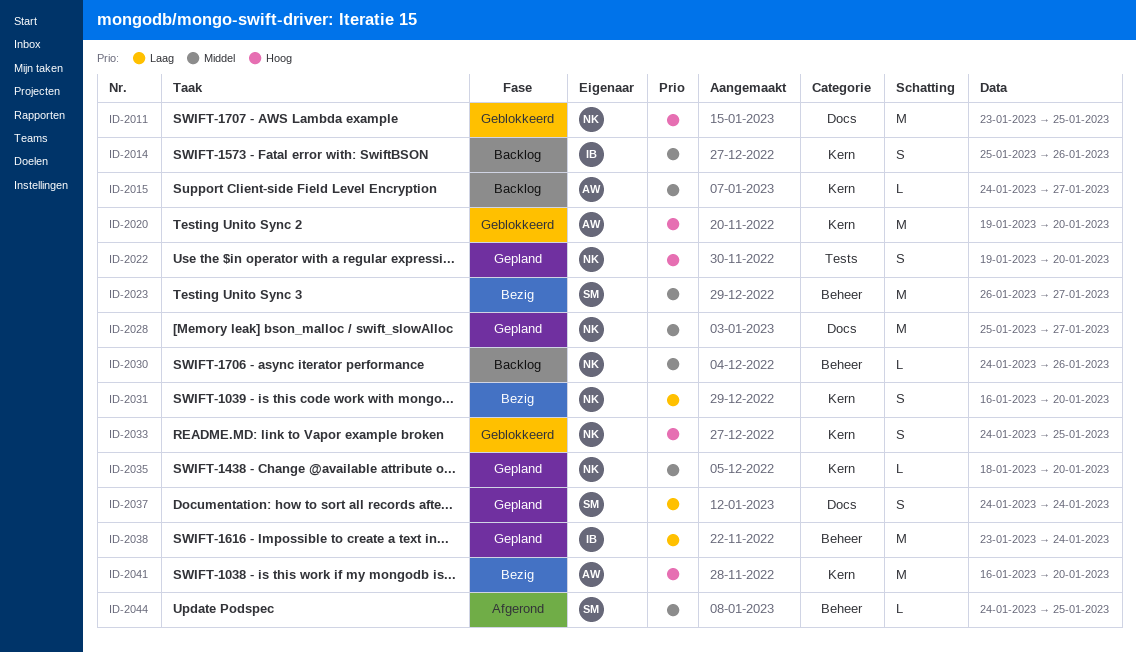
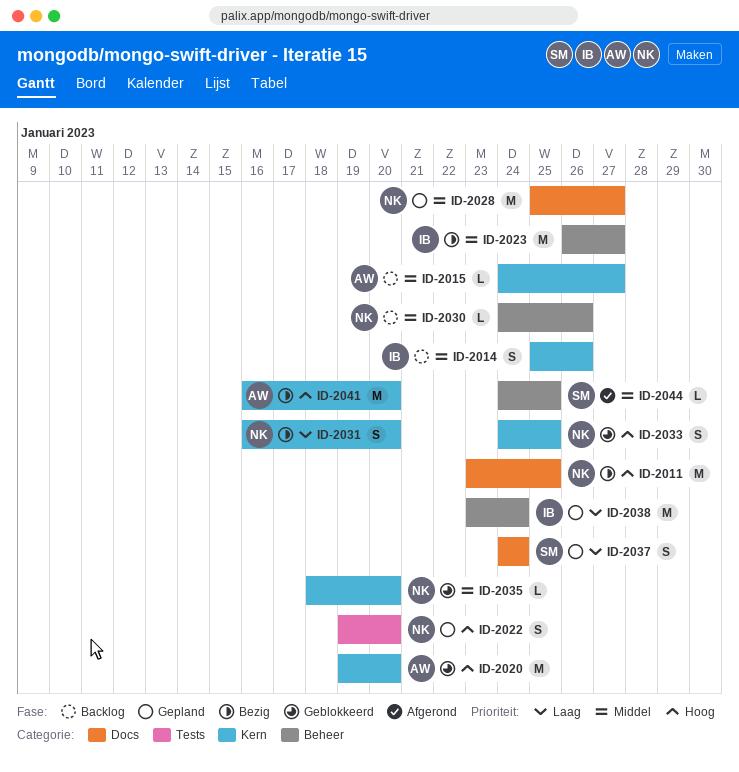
ID-2011, status: Geblokkeerd -> Bezig
ID-2023, owner: SM -> IB
ID-2035, status: Gepland -> Geblokkeerd

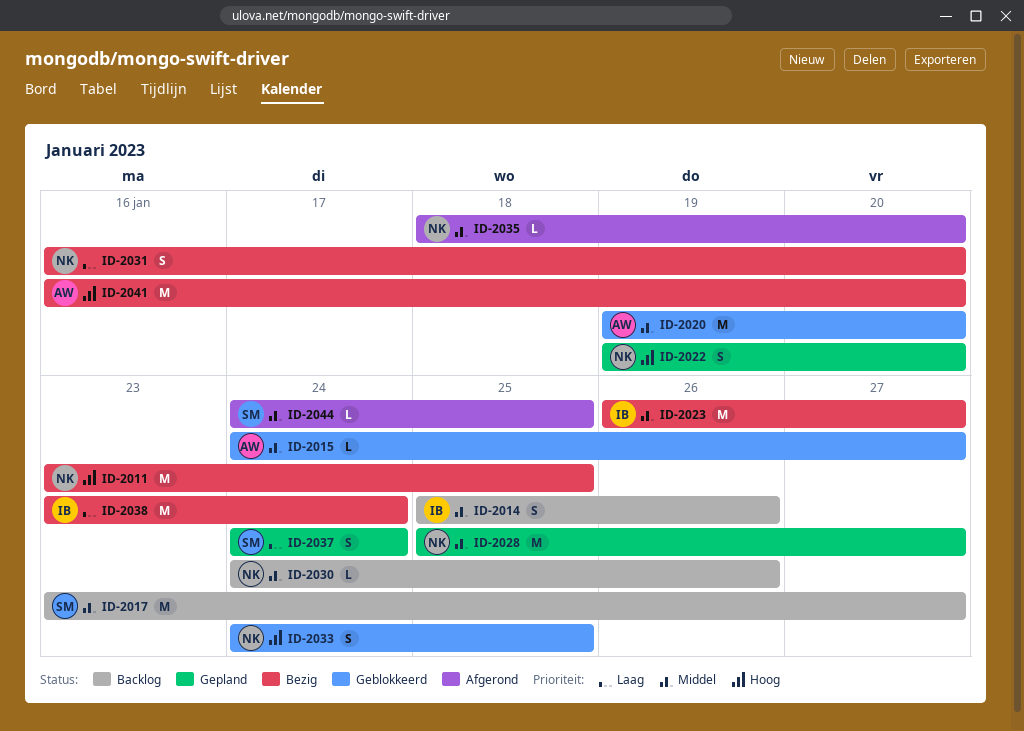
ID-2015, status: Backlog -> Geblokkeerd
ID-2017: none -> present
ID-2020, priority: Hoog -> Middel
ID-2035, status: Geblokkeerd -> Afgerond
ID-2038, status: Gepland -> Bezig

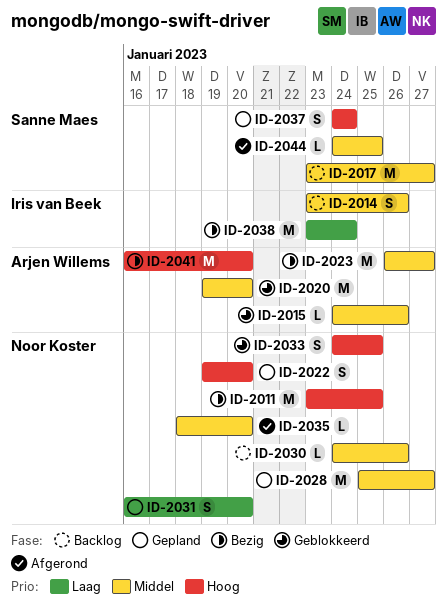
ID-2014, start: Jan 25 -> Jan 23
ID-2015, due: Jan 27 -> Jan 26
ID-2023, owner: Iris van Beek -> Arjen Willems
ID-2031, status: Bezig -> Gepland
ID-2037, priority: Laag -> Hoog

